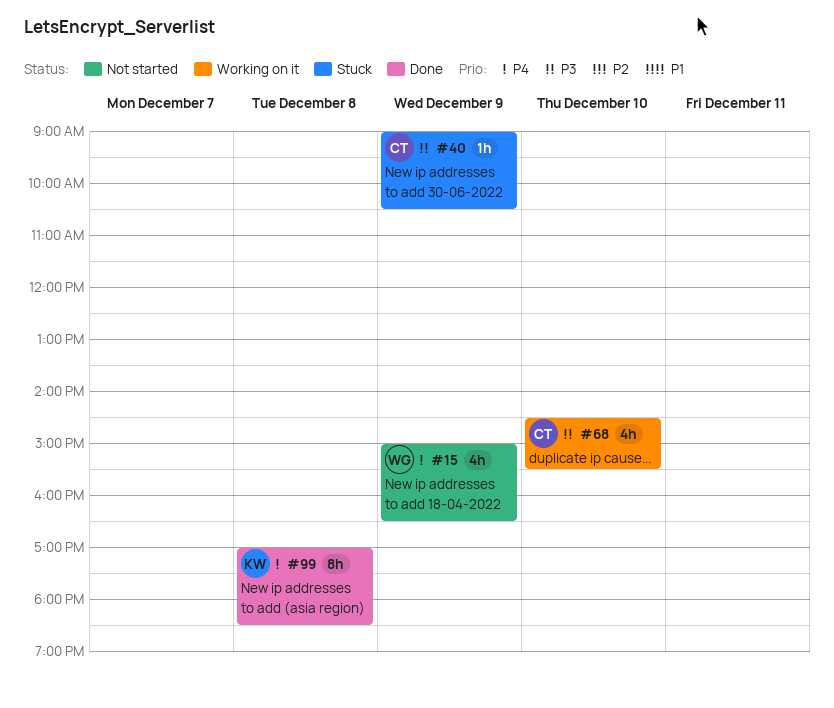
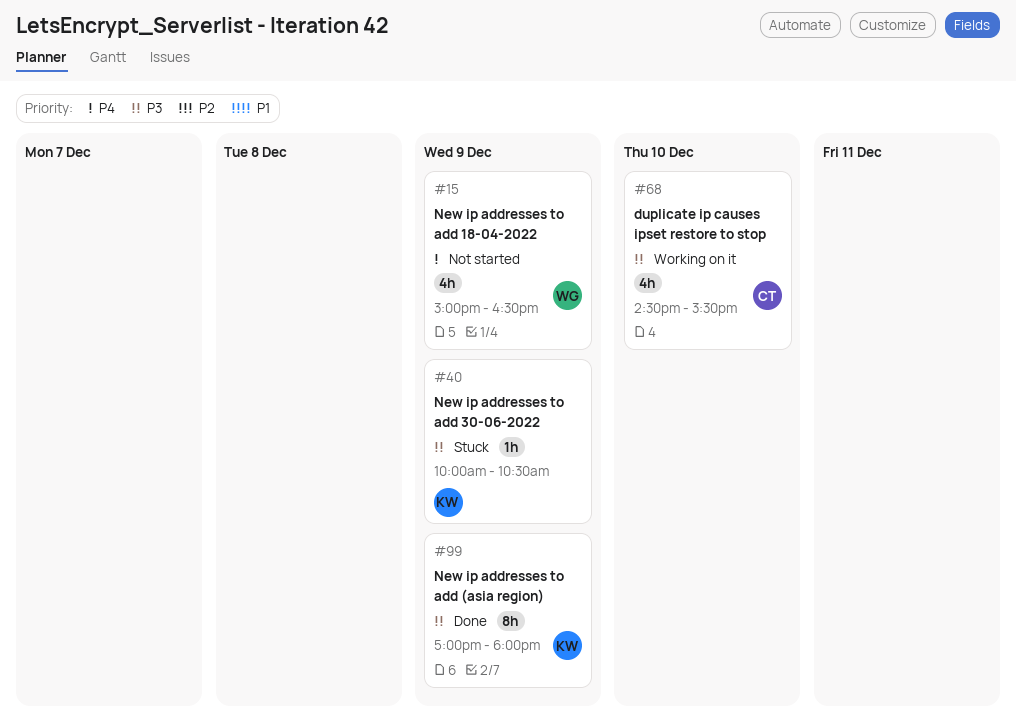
#40, owner: CT -> KW
#40, begins: 09:00 -> 10:00
#99, priority: P4 -> P3
#99, day: Dec 8 -> Dec 9
#99, ends: 18:30 -> 18:00

